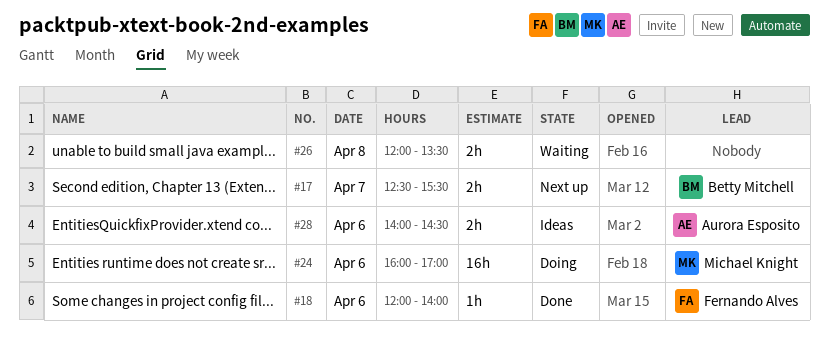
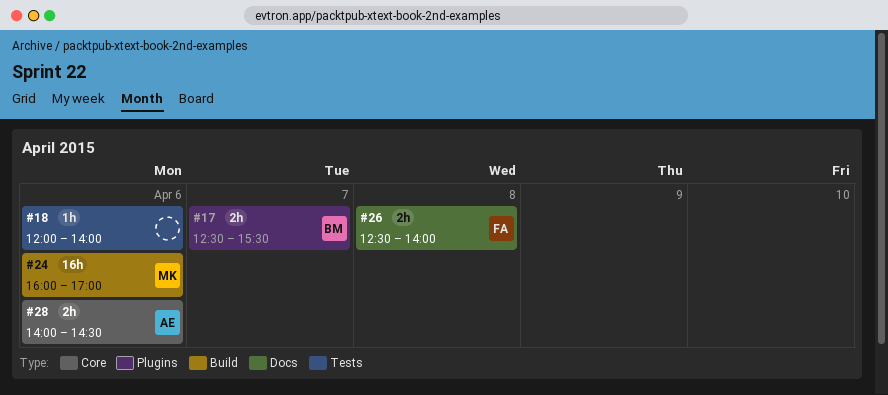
#18, owner: Fernando Alves -> none
#26, owner: none -> Fernando Alves
#26, begins: 12:00 -> 12:30
#26, ends: 13:30 -> 14:00

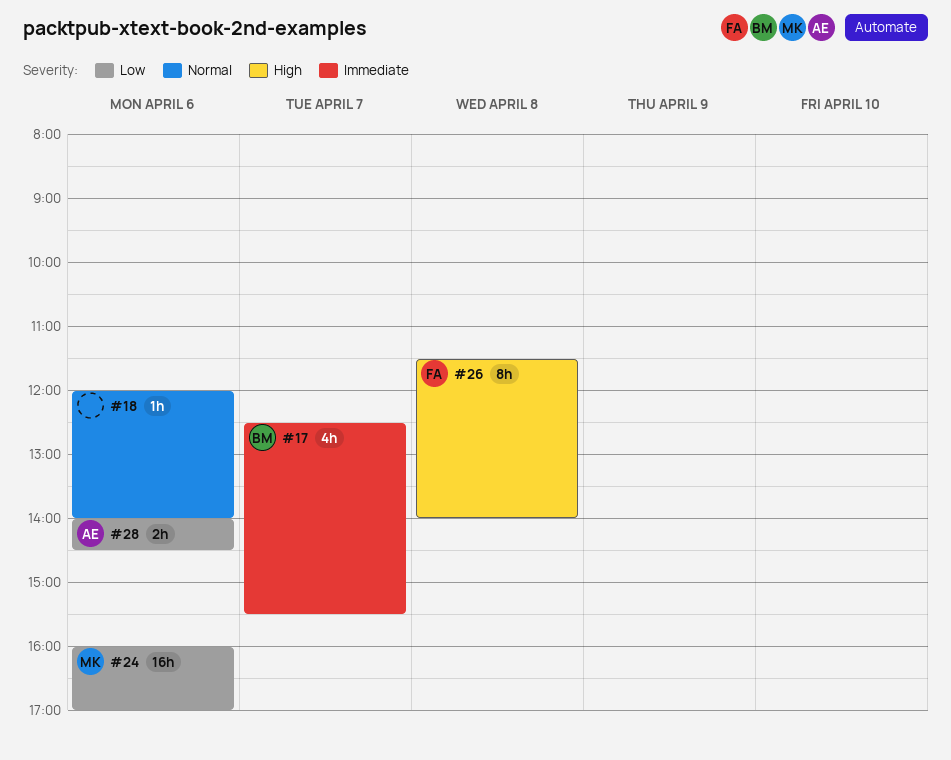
#17, estimate: 2h -> 4h
#26, estimate: 2h -> 8h
#26, begins: 12:30 -> 11:30

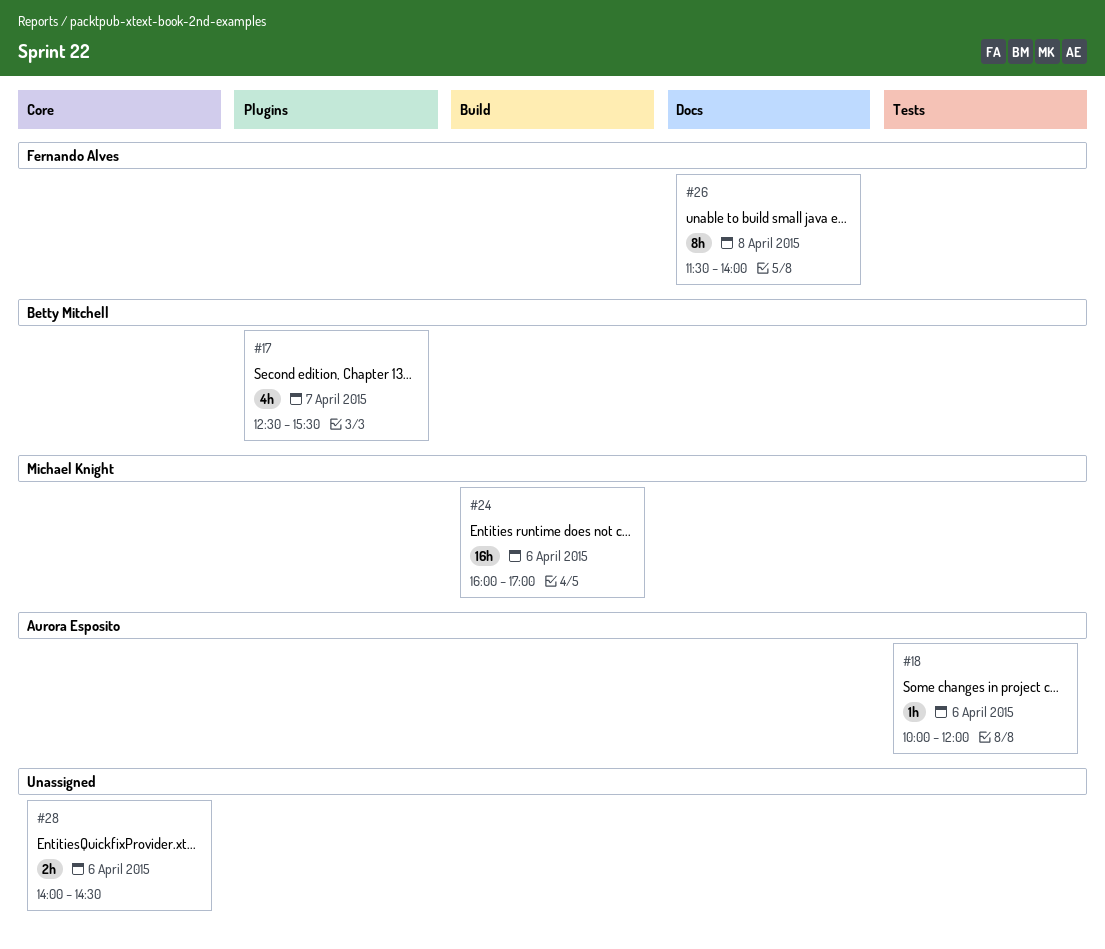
#18, owner: none -> Aurora Esposito
#18, begins: 12:00 -> 10:00
#18, ends: 14:00 -> 12:00
#28, owner: Aurora Esposito -> none

